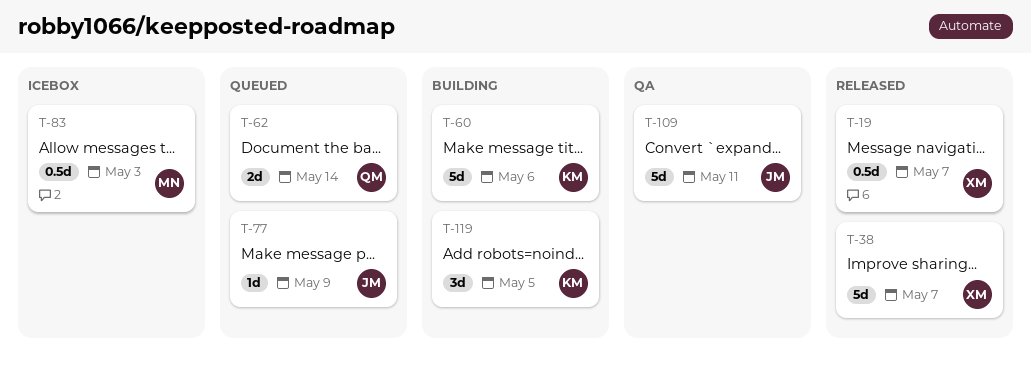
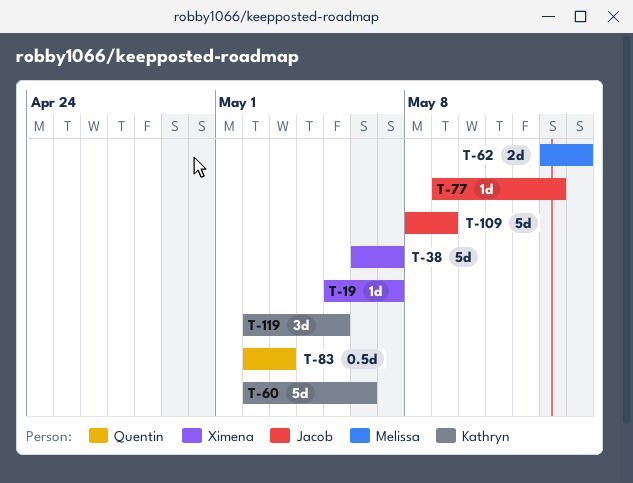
T-19, estimate: 0.5d -> 1d
T-62, owner: Quentin -> Melissa
T-77, due: May 9 -> May 13
T-83, owner: Melissa -> Quentin
T-109, due: May 11 -> May 9

